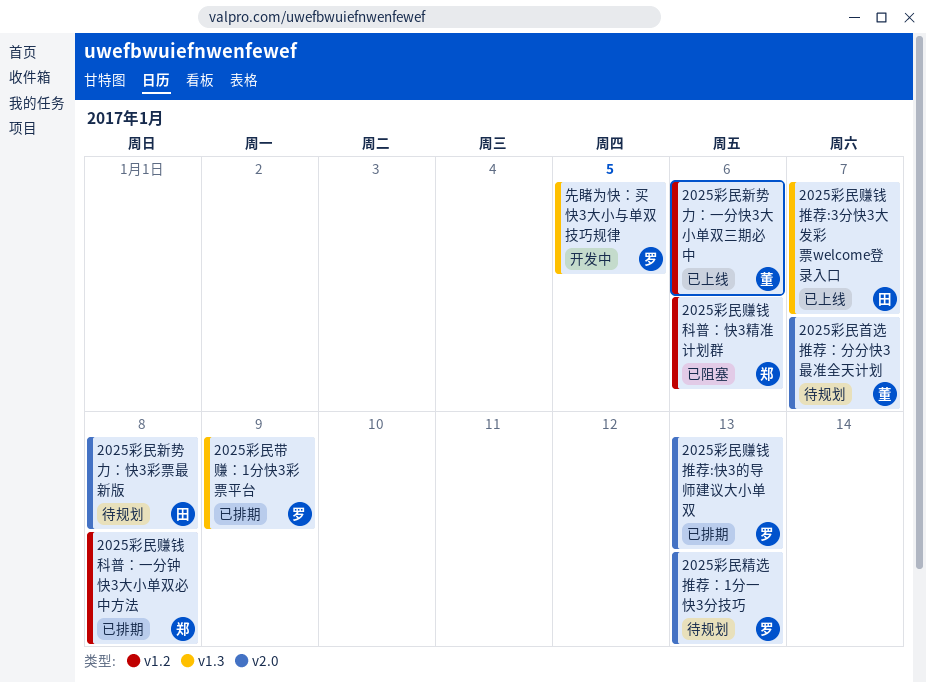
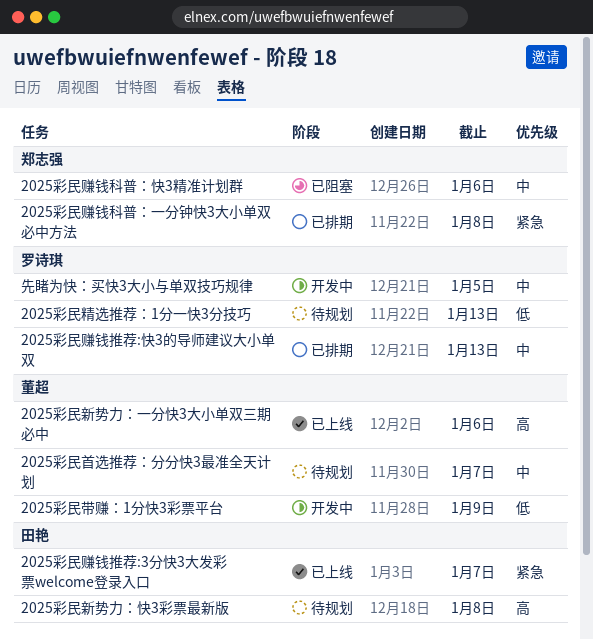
2025彩民带赚：1分快3彩票平台, status: 已排期 -> 开发中
2025彩民带赚：1分快3彩票平台, owner: 罗诗琪 -> 董超

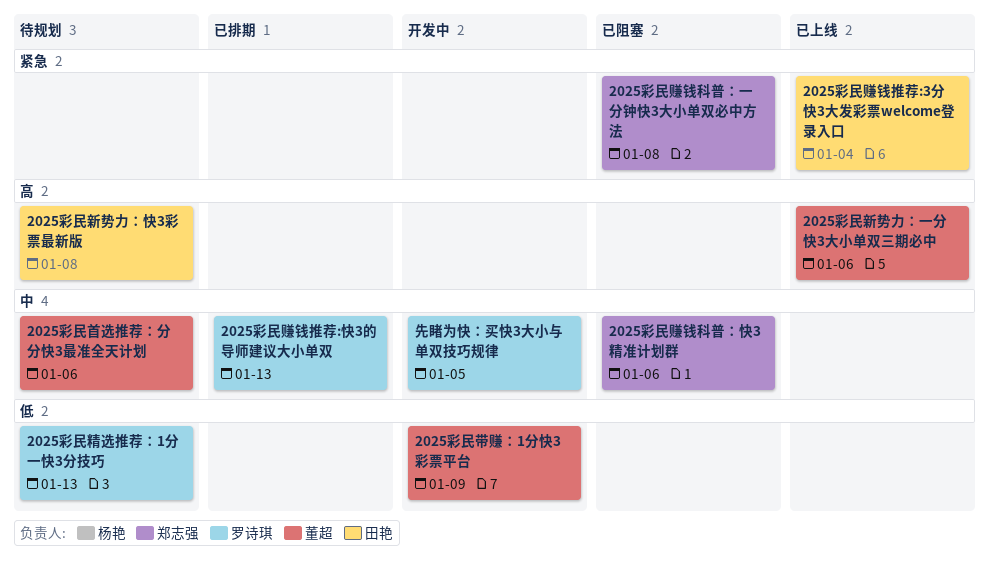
2025彩民赚钱推荐:3分快3大发彩票welcome登录入口, due: Jan 7 -> Jan 4
2025彩民赚钱科普：一分钟快3大小单双必中方法, status: 已排期 -> 已阻塞
2025彩民首选推荐：分分快3最准全天计划, due: Jan 7 -> Jan 6

